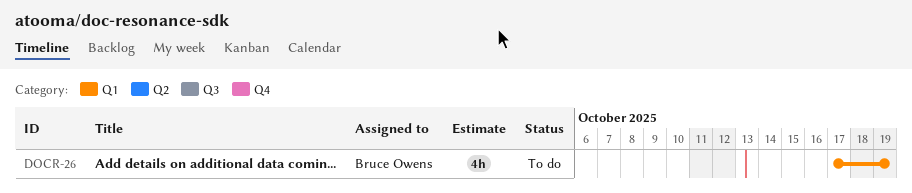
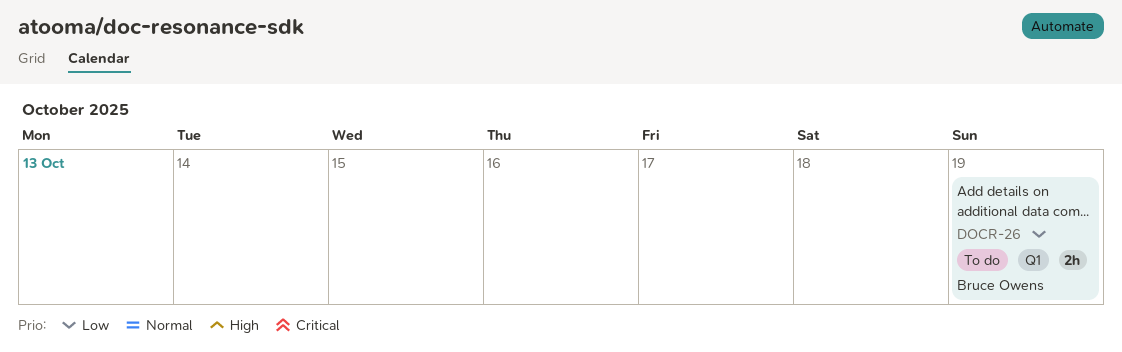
DOCR-26, estimate: 4h -> 2h

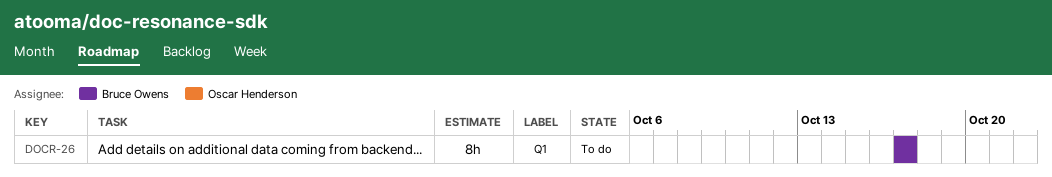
DOCR-26, estimate: 2h -> 8h
DOCR-26, due: Oct 19 -> Oct 17

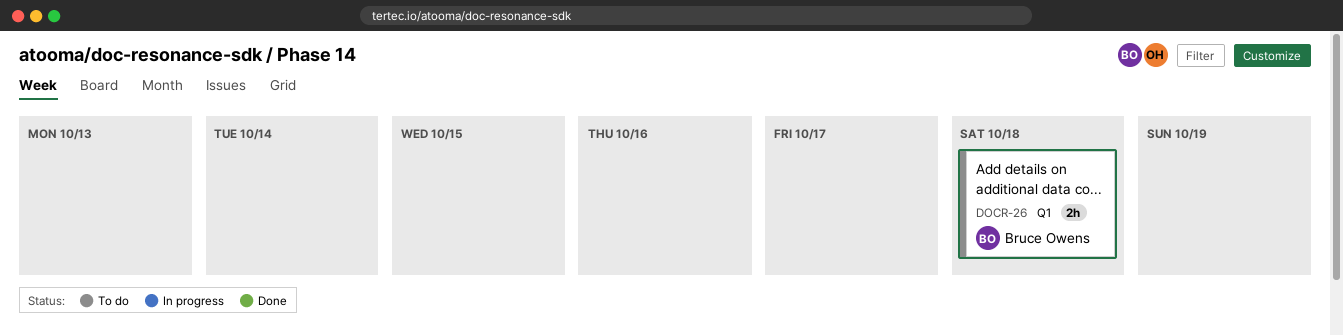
DOCR-26, estimate: 8h -> 2h
DOCR-26, due: Oct 17 -> Oct 18

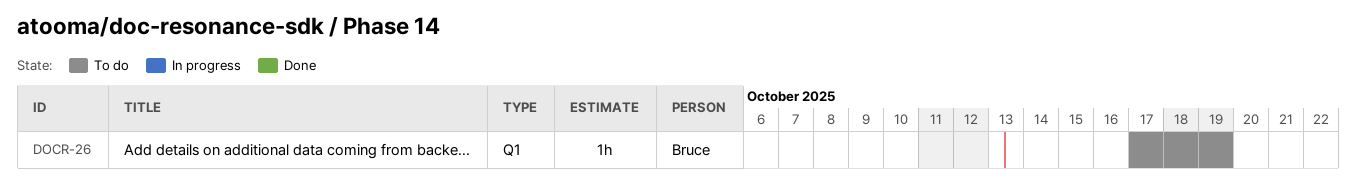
DOCR-26, estimate: 2h -> 1h
DOCR-26, due: Oct 18 -> Oct 19

